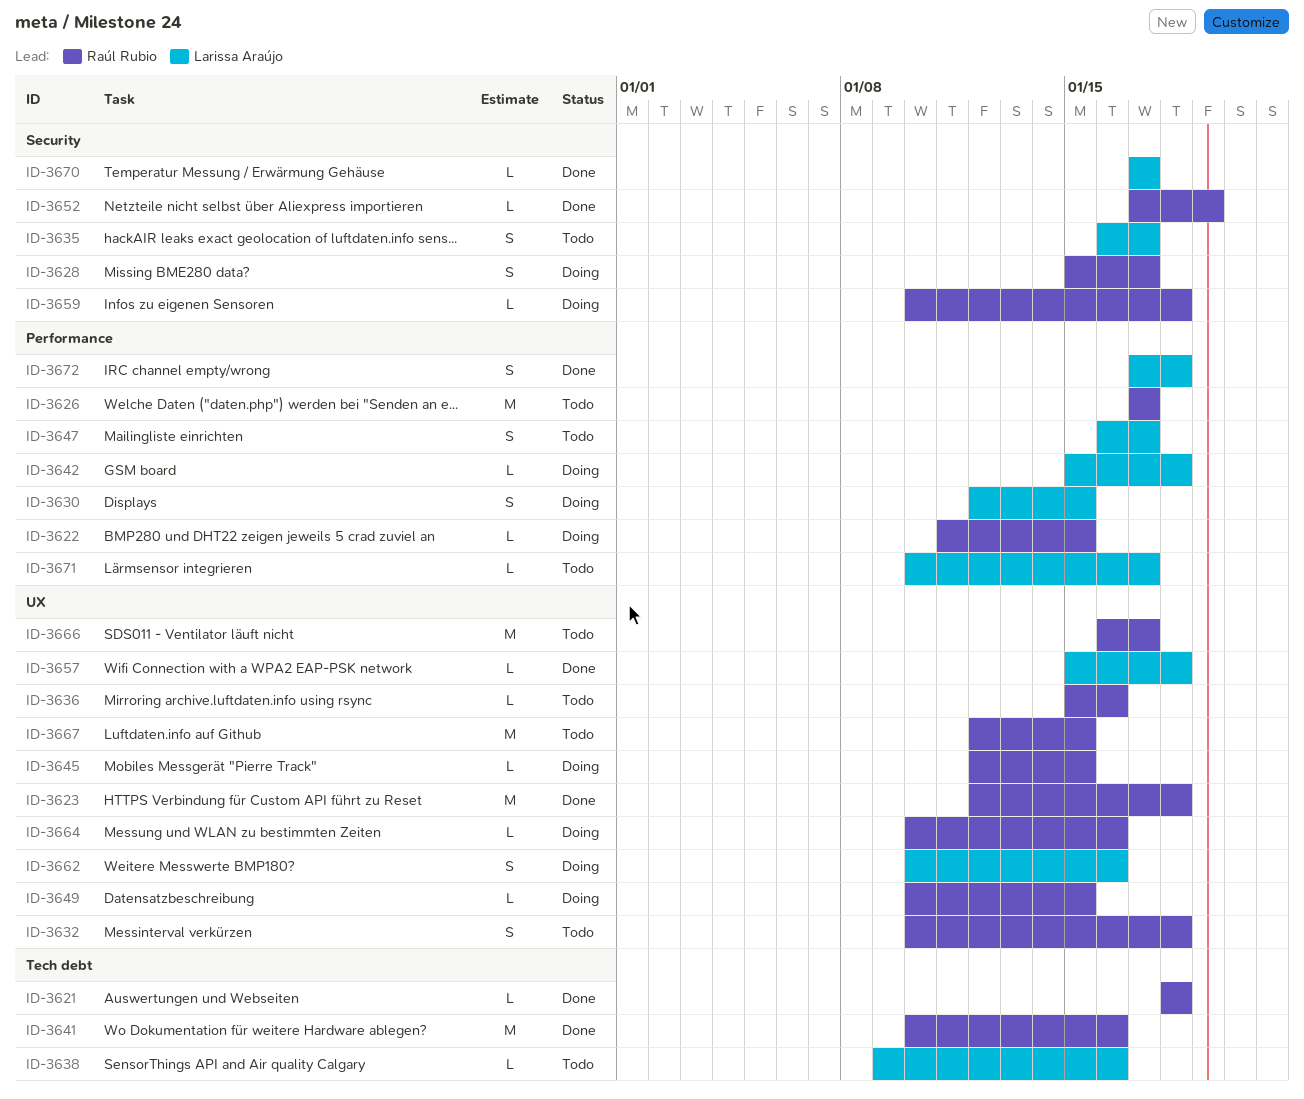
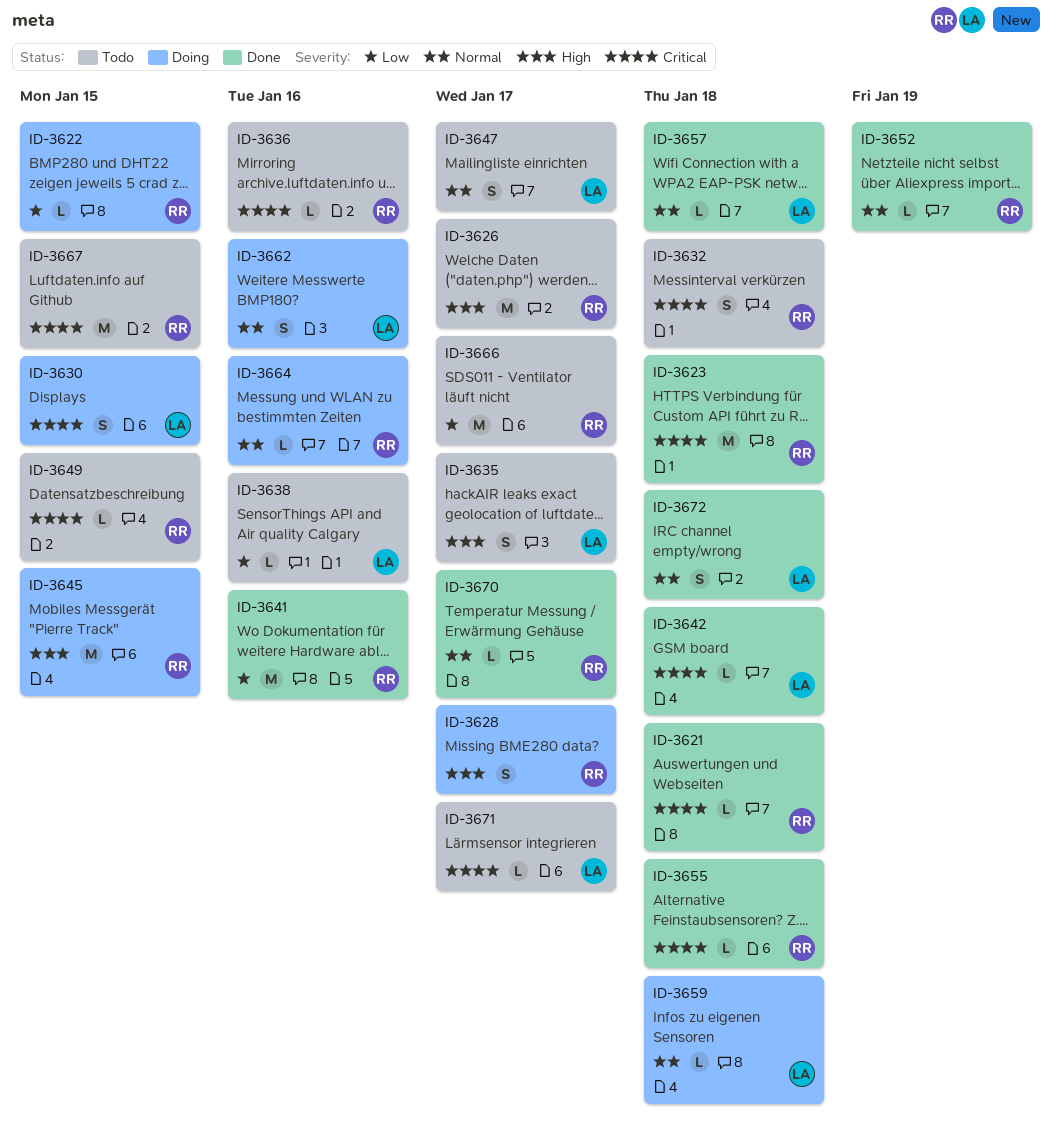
ID-3642, status: Doing -> Done
ID-3645, estimate: L -> M
ID-3649, status: Doing -> Todo
ID-3655: none -> present
ID-3659, owner: Raúl Rubio -> Larissa Araújo
ID-3670, owner: Larissa Araújo -> Raúl Rubio

